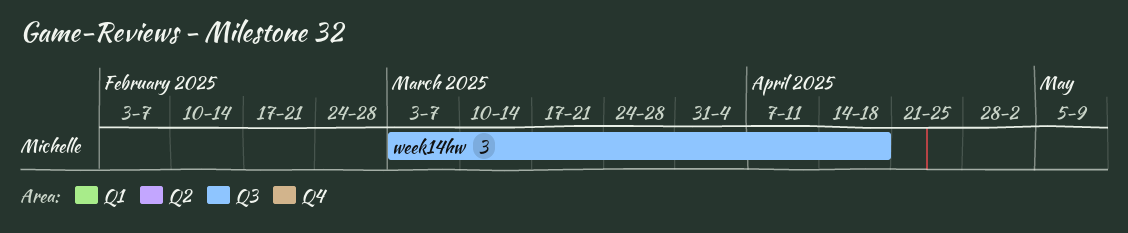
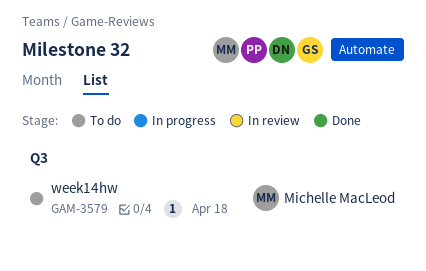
week14hw, estimate: 3 -> 1

